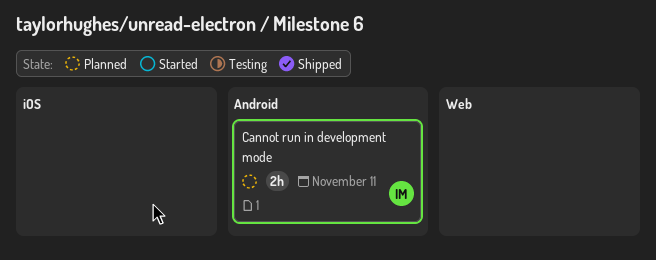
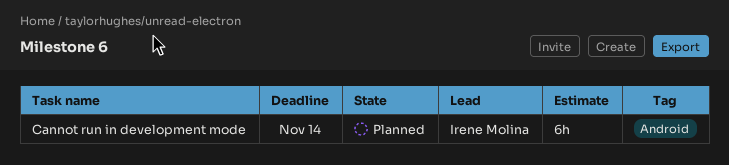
Cannot run in development mode, estimate: 2h -> 6h
Cannot run in development mode, due: Nov 11 -> Nov 14

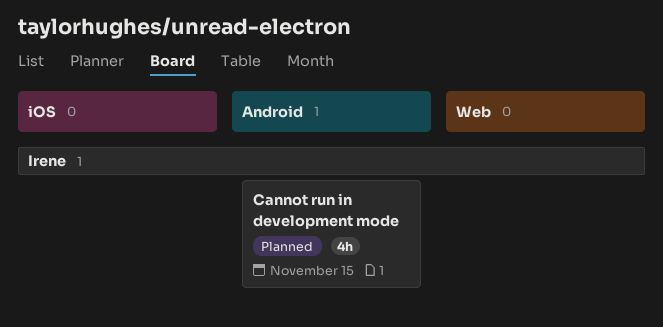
Cannot run in development mode, estimate: 6h -> 4h
Cannot run in development mode, due: Nov 14 -> Nov 15

